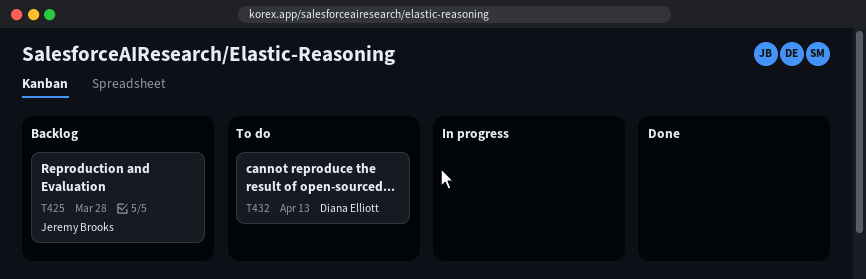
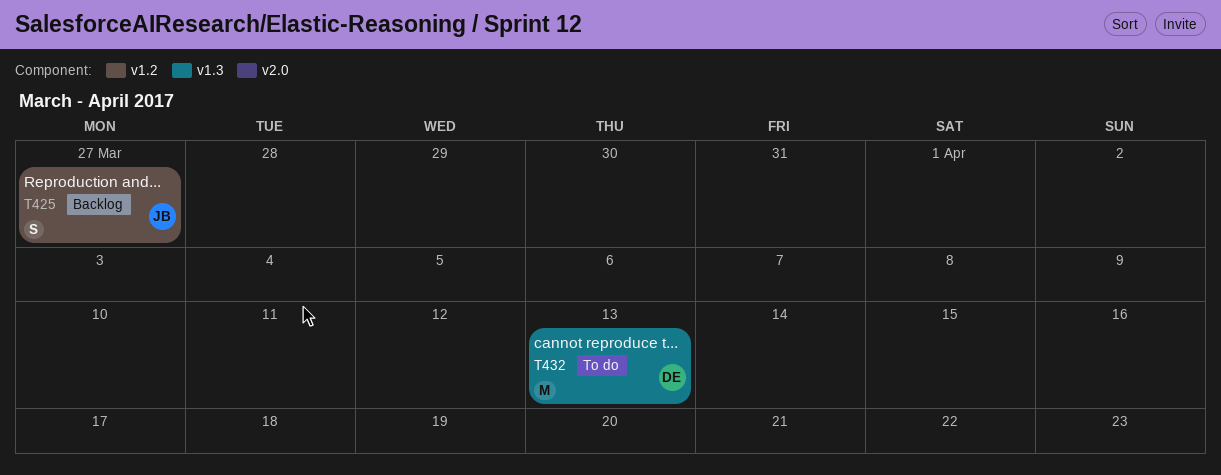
T425, due: Mar 28 -> Mar 27

